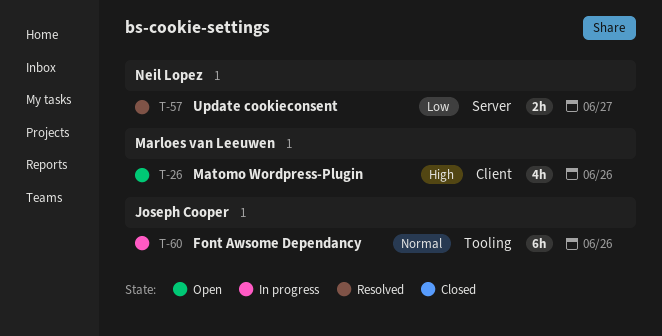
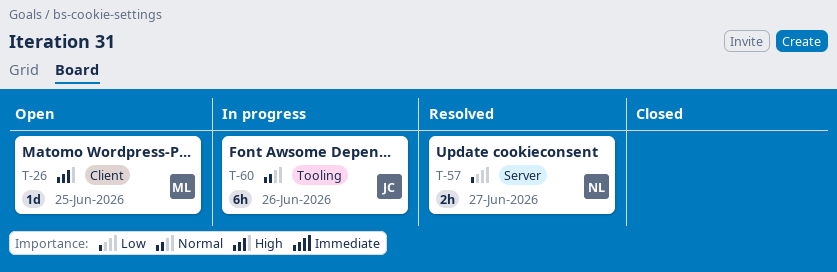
T-26, estimate: 4h -> 1d
T-26, due: Jun 26 -> Jun 25

